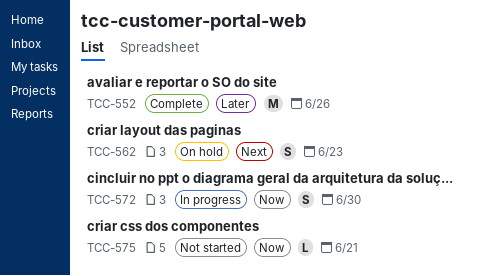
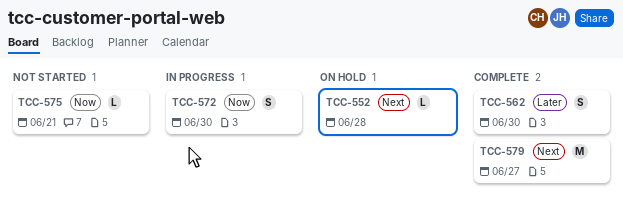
TCC-552, status: Complete -> On hold
TCC-552, priority: Later -> Next
TCC-552, estimate: M -> L
TCC-552, due: Jun 26 -> Jun 28
TCC-562, status: On hold -> Complete
TCC-562, priority: Next -> Later
TCC-562, due: Jun 23 -> Jun 30
TCC-579: none -> present

